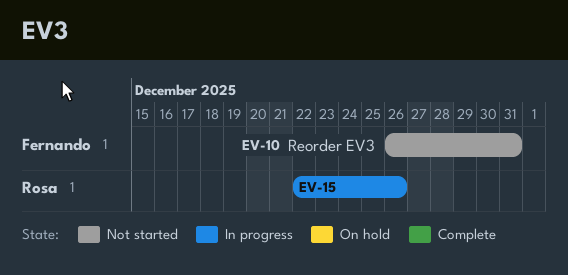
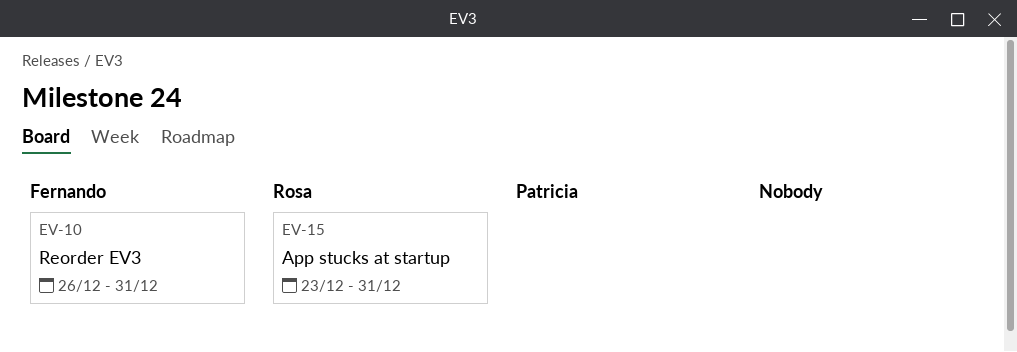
EV-15, start: Dec 22 -> Dec 23
EV-15, due: Dec 26 -> Dec 31

